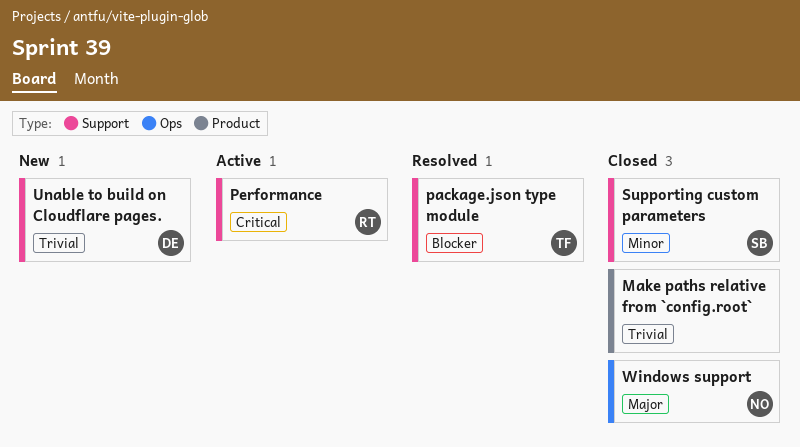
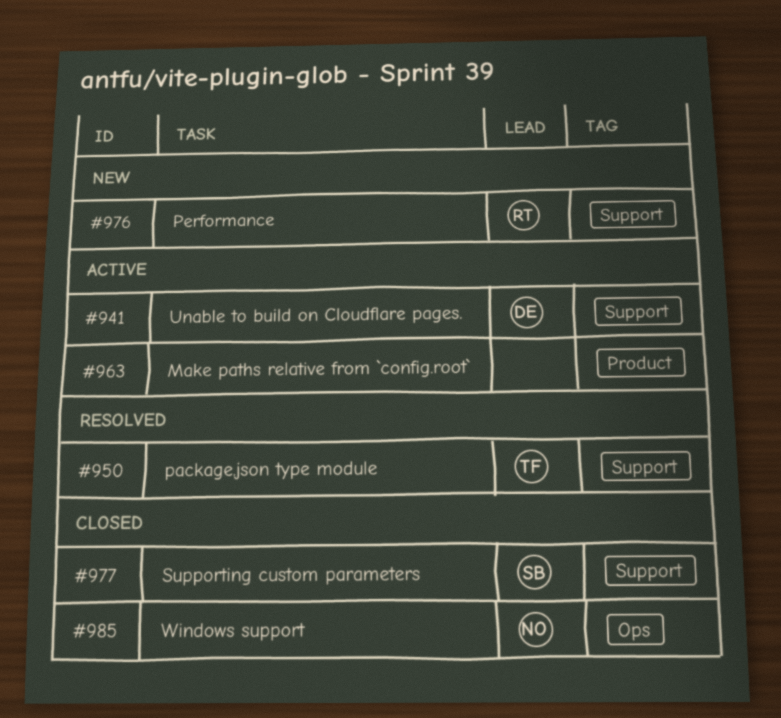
Make paths relative from `config.root`, status: Closed -> Active
Performance, status: Active -> New
Unable to build on Cloudflare pages., status: New -> Active

